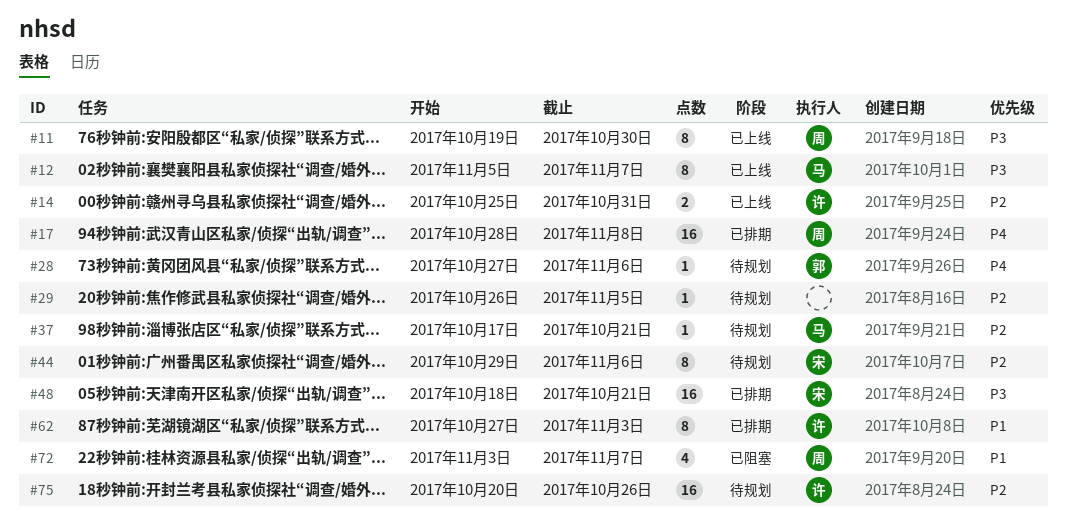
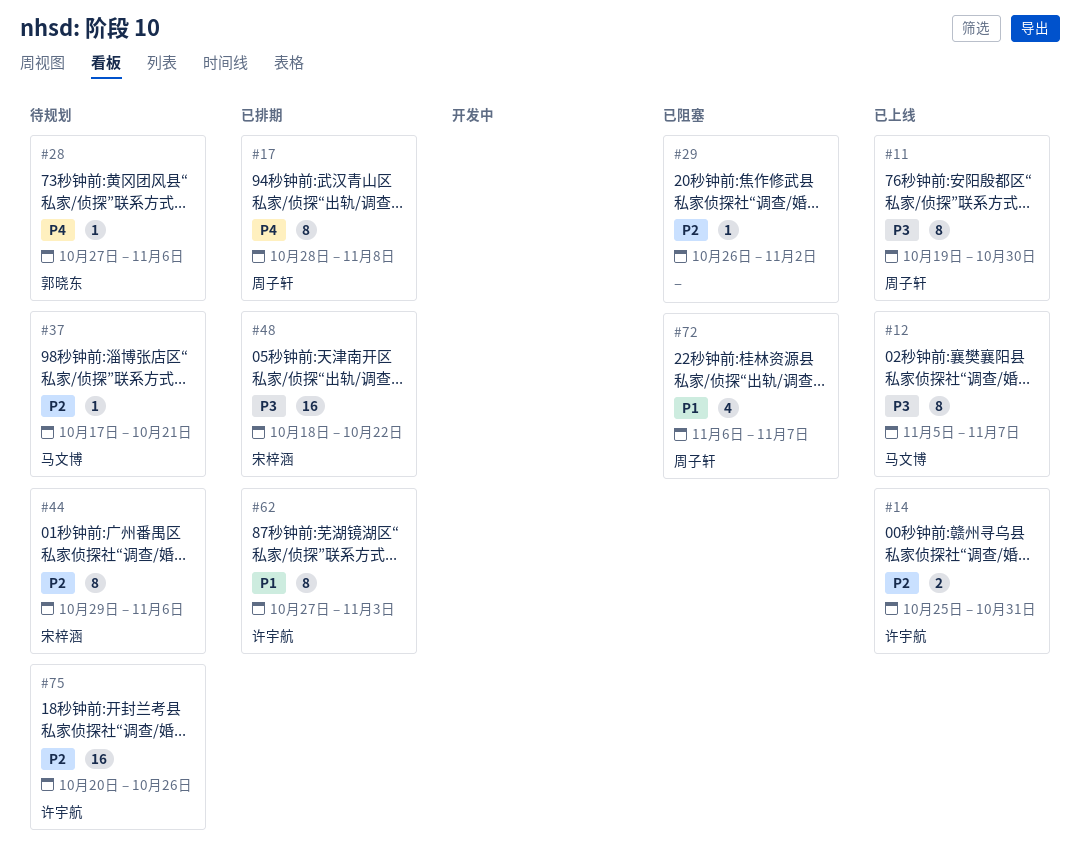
#17, estimate: 16 -> 8
#29, status: 待规划 -> 已阻塞
#29, due: Nov 5 -> Nov 2
#48, due: Oct 21 -> Oct 22
#72, start: Nov 3 -> Nov 6

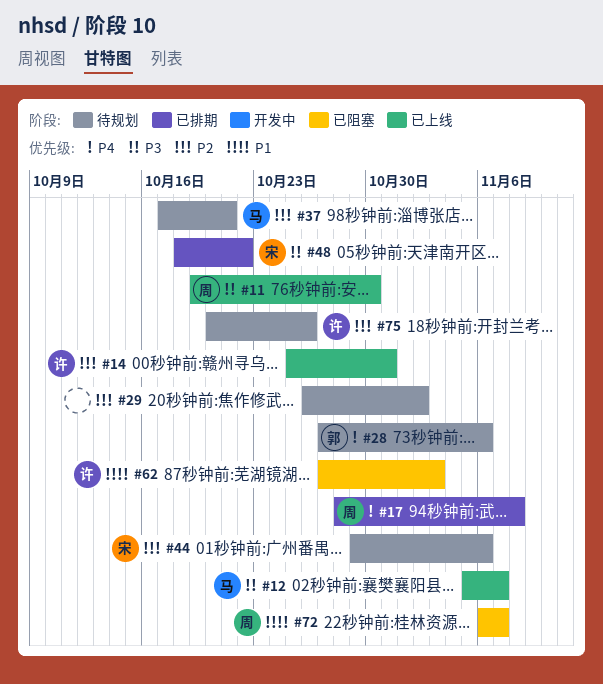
#29, status: 已阻塞 -> 待规划
#62, status: 已排期 -> 已阻塞

